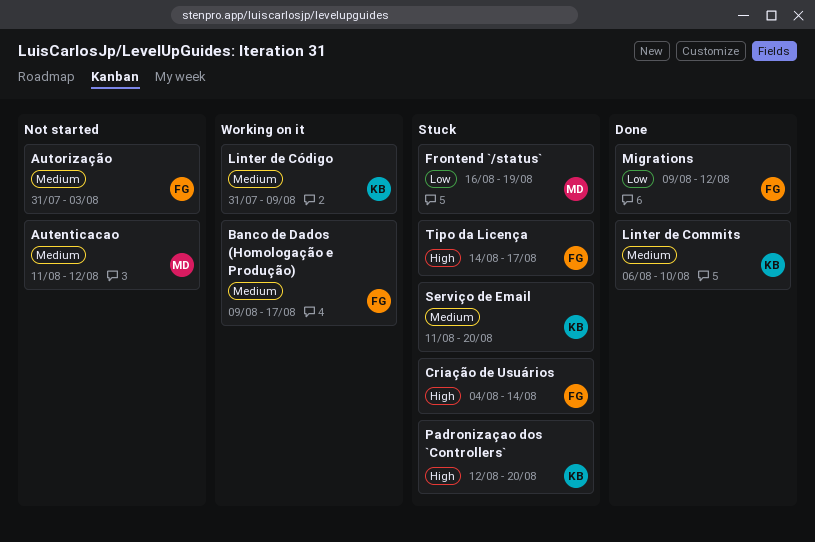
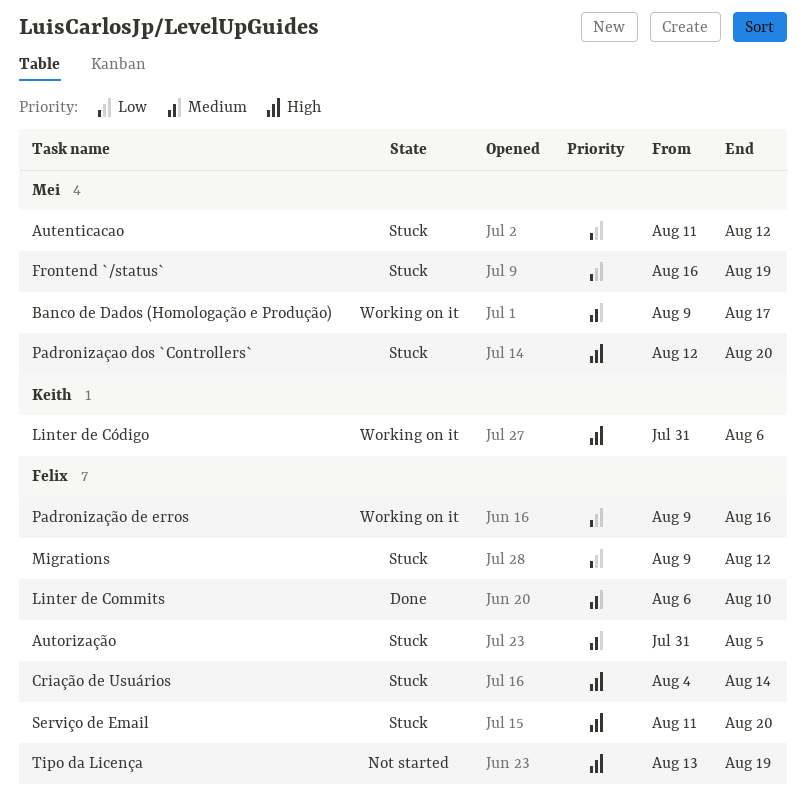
Autenticacao, status: Not started -> Stuck
Autenticacao, priority: Medium -> Low
Autorização, status: Not started -> Stuck
Autorização, due: Aug 3 -> Aug 5
Banco de Dados (Homologação e Produção), owner: Felix -> Mei
Linter de Commits, owner: Keith -> Felix
Linter de Código, priority: Medium -> High
Linter de Código, due: Aug 9 -> Aug 6
Migrations, status: Done -> Stuck
Padronizaçao dos `Controllers`, owner: Keith -> Mei
Padronização de erros: none -> present
Serviço de Email, owner: Keith -> Felix
Serviço de Email, priority: Medium -> High
Tipo da Licença, status: Stuck -> Not started
Tipo da Licença, start: Aug 14 -> Aug 13
Tipo da Licença, due: Aug 17 -> Aug 19

